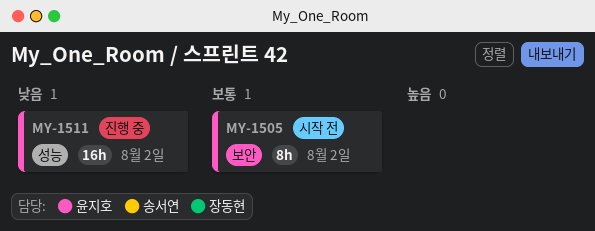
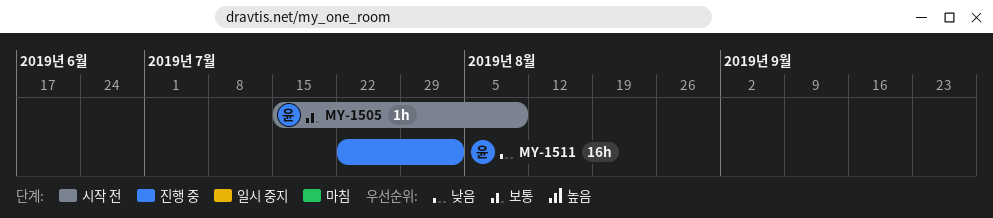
MY-1505, estimate: 8h -> 1h
MY-1505, due: Aug 2 -> Aug 9

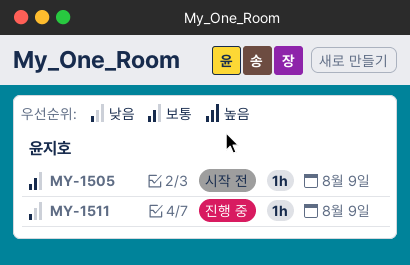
MY-1511, estimate: 16h -> 1h
MY-1511, due: Aug 2 -> Aug 9

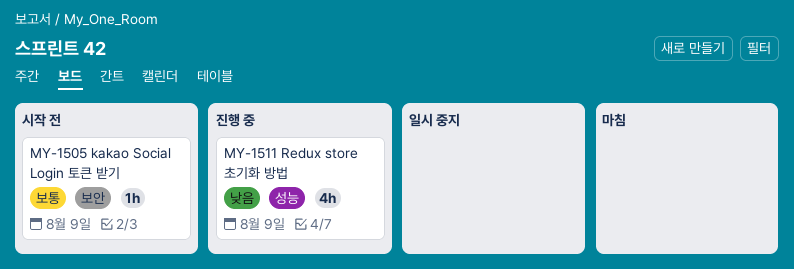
MY-1511, estimate: 1h -> 4h

